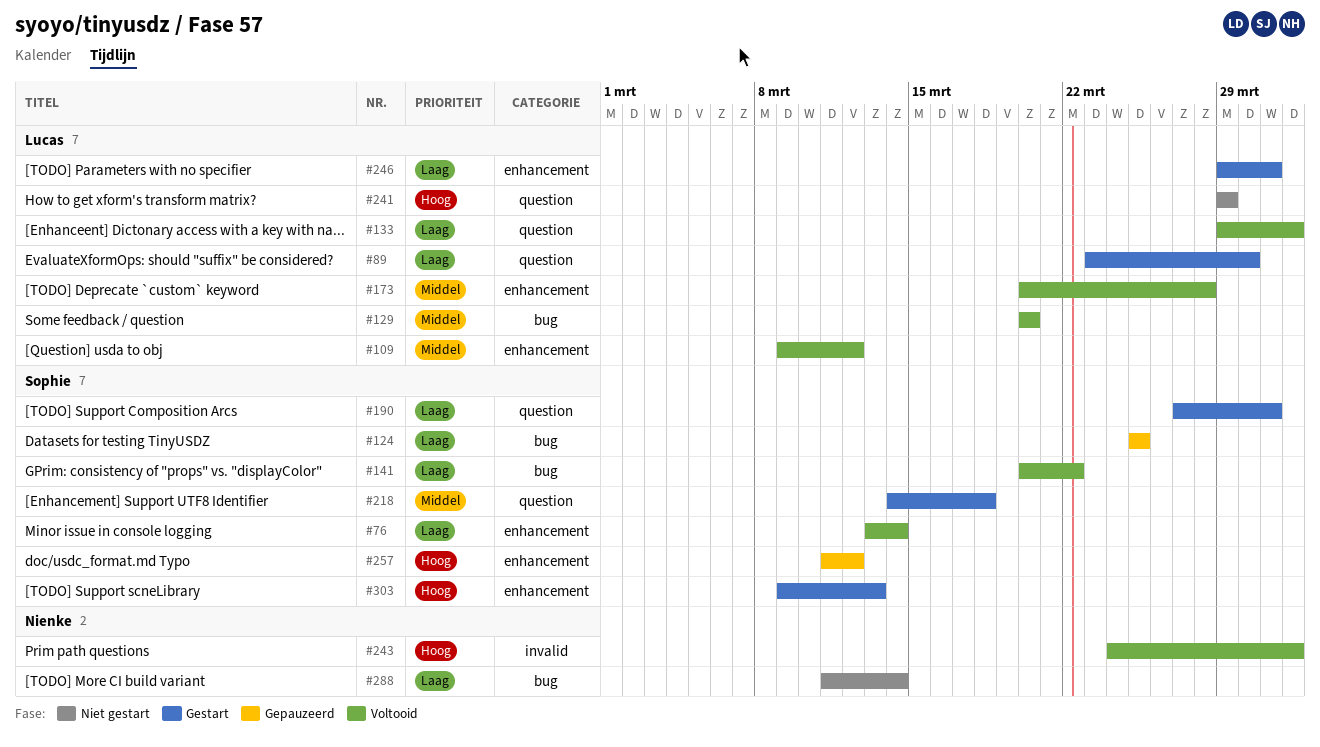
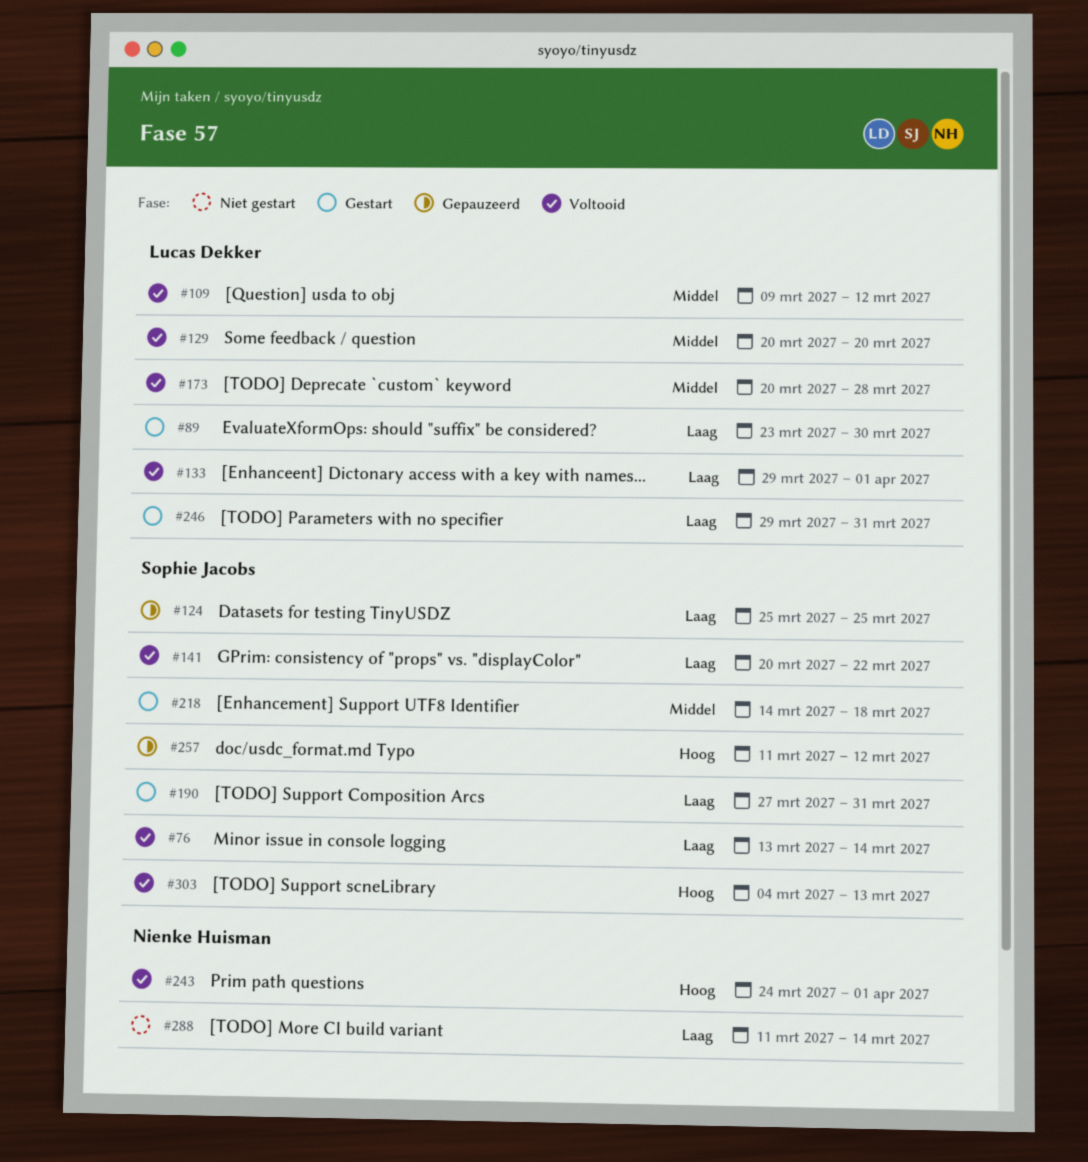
#241: present -> none
#303, status: Gestart -> Voltooid
#303, start: Mar 9 -> Mar 4

